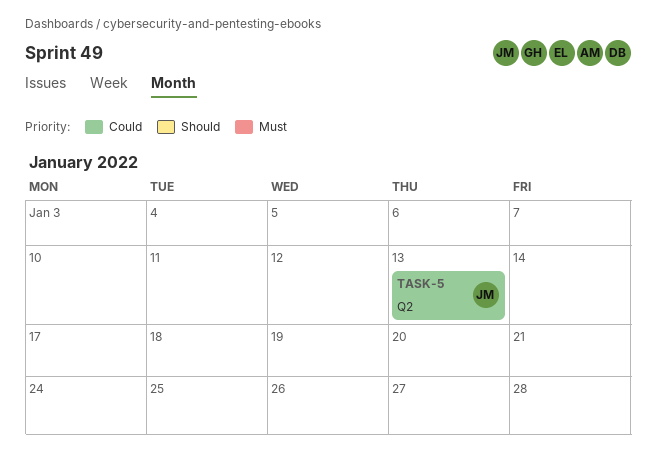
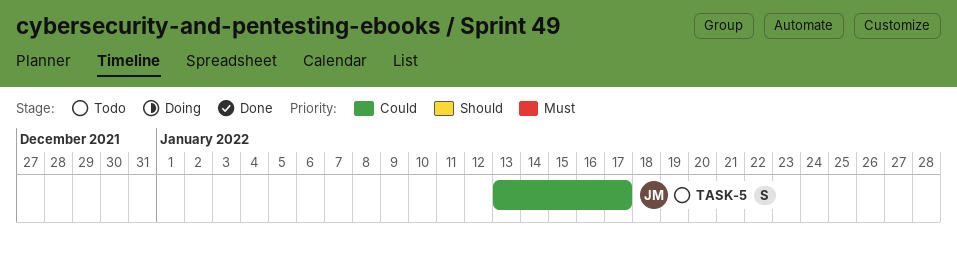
TASK-5, due: Jan 13 -> Jan 17

